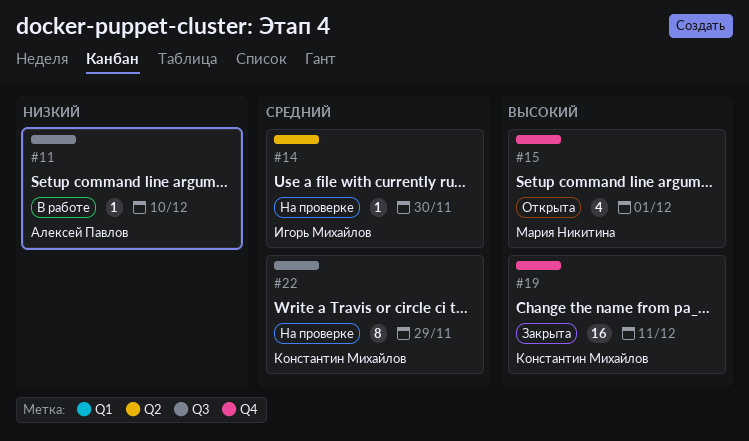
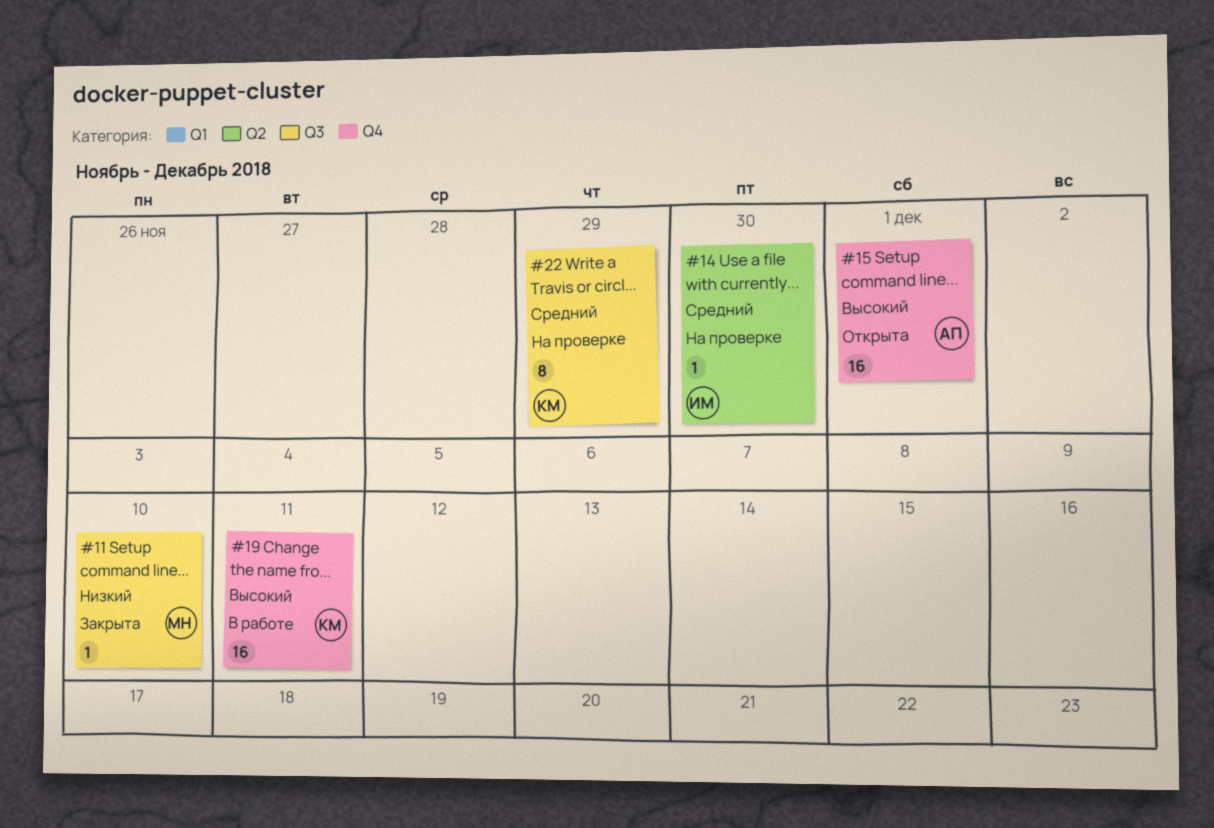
#11, status: В работе -> Закрыта
#11, owner: Алексей Павлов -> Мария Никитина
#15, owner: Мария Никитина -> Алексей Павлов
#15, estimate: 4 -> 16
#19, status: Закрыта -> В работе

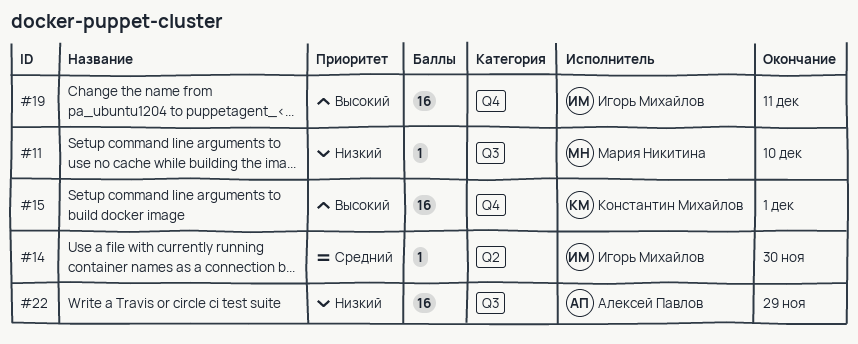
#15, owner: Алексей Павлов -> Константин Михайлов
#19, owner: Константин Михайлов -> Игорь Михайлов
#22, owner: Константин Михайлов -> Алексей Павлов
#22, priority: Средний -> Низкий
#22, estimate: 8 -> 16

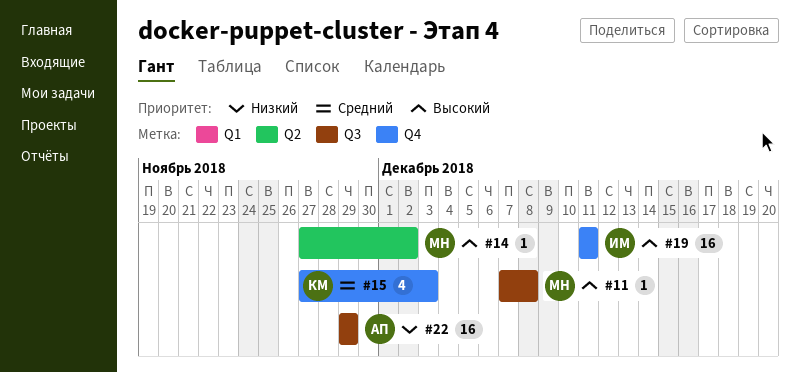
#11, priority: Низкий -> Высокий
#11, due: Dec 10 -> Dec 8
#14, owner: Игорь Михайлов -> Мария Никитина
#14, priority: Средний -> Высокий
#14, due: Nov 30 -> Dec 2
#15, priority: Высокий -> Средний
#15, estimate: 16 -> 4
#15, due: Dec 1 -> Dec 3

